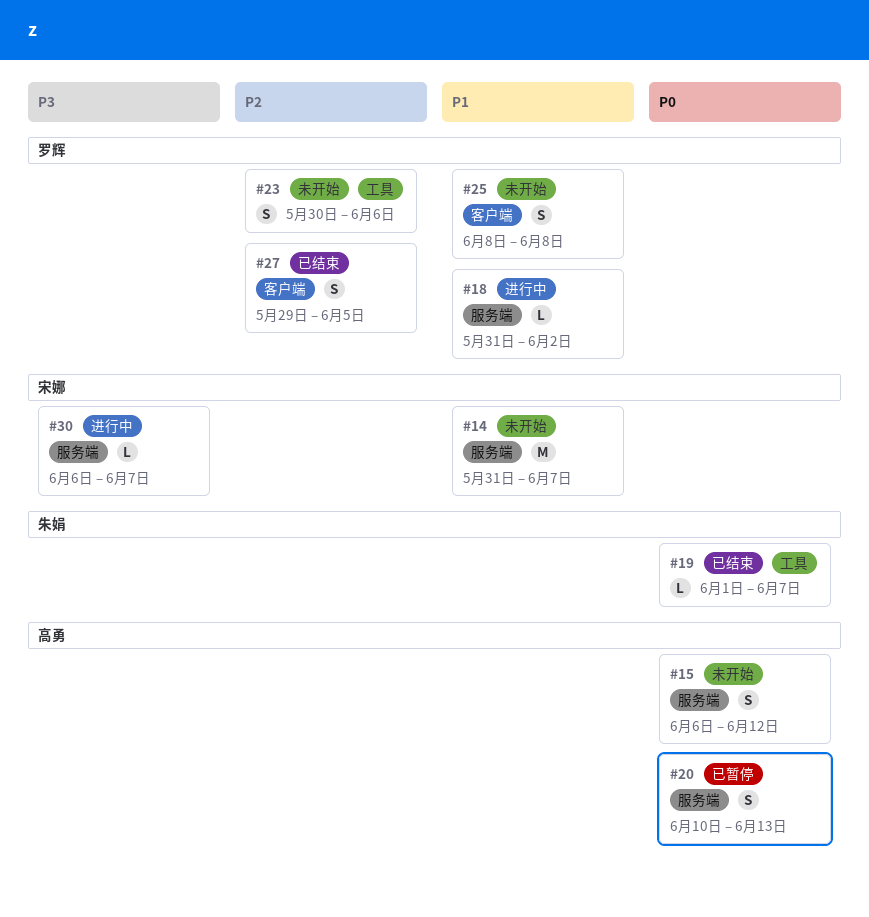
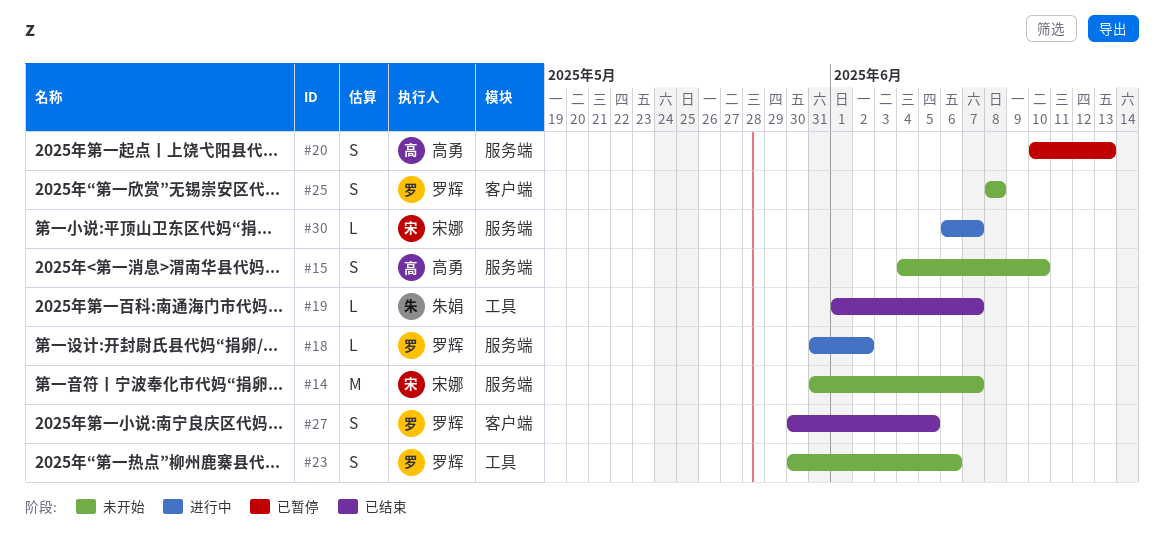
#15, start: Jun 6 -> Jun 4
#15, due: Jun 12 -> Jun 10
#27, start: May 29 -> May 30

